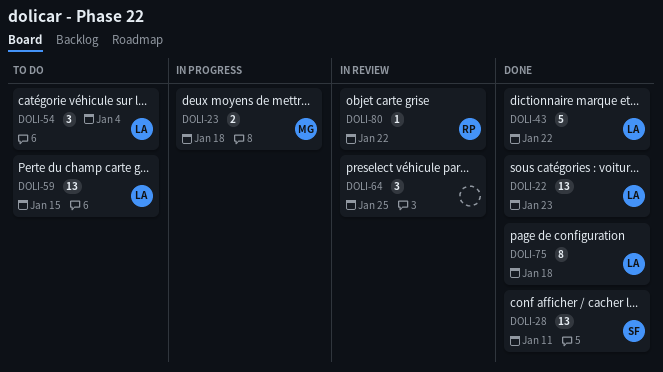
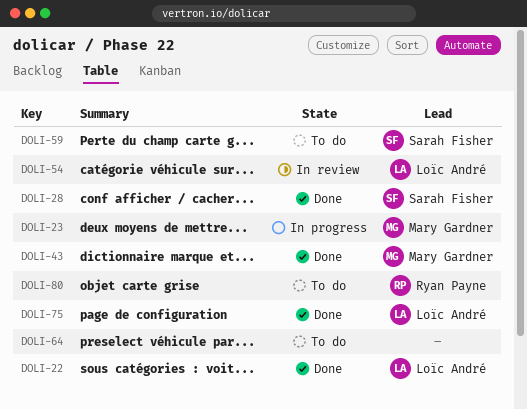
DOLI-43, owner: Loïc André -> Mary Gardner
DOLI-54, status: To do -> In review
DOLI-59, owner: Loïc André -> Sarah Fisher
DOLI-64, status: In review -> To do
DOLI-80, status: In review -> To do

